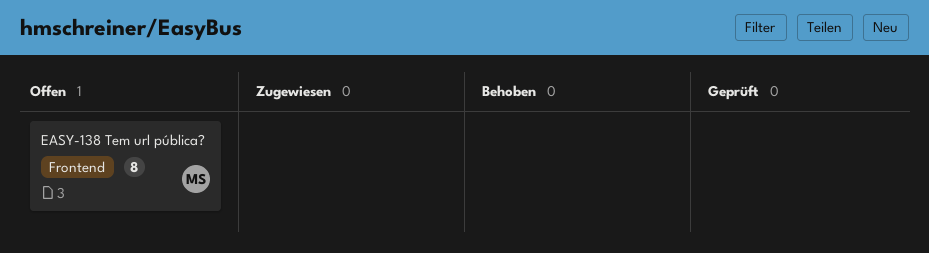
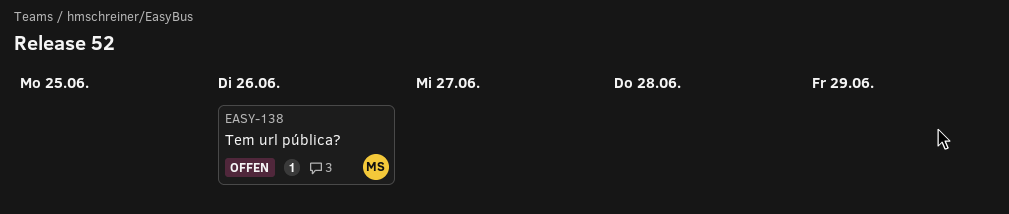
EASY-138, estimate: 8 -> 1

